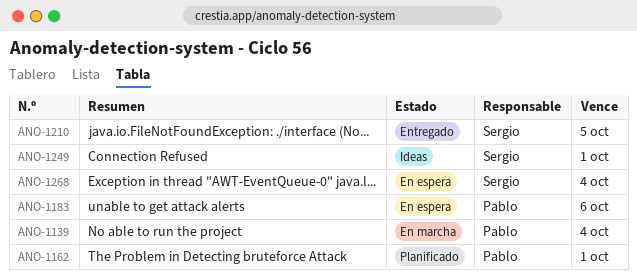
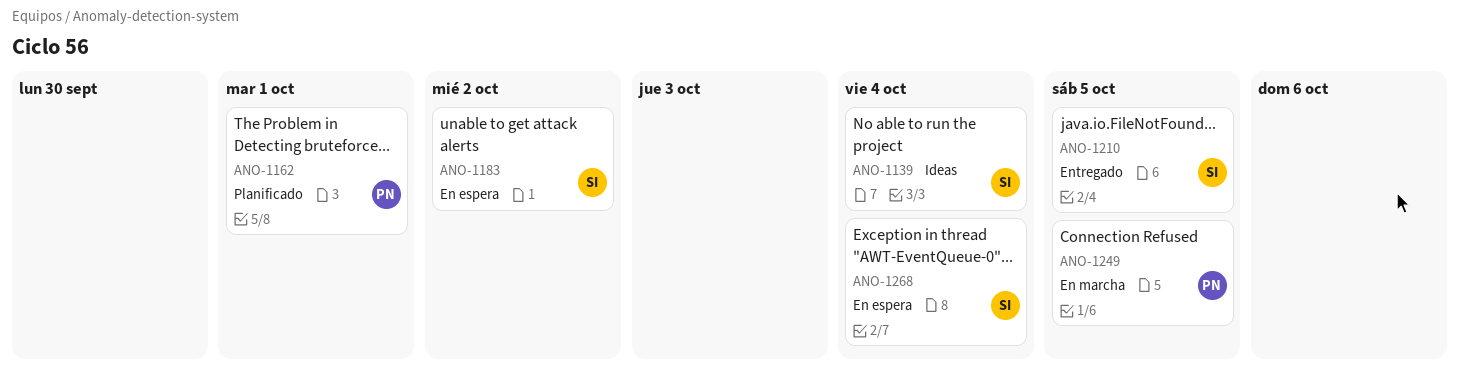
ANO-1139, status: En marcha -> Ideas
ANO-1139, owner: Pablo -> Sergio
ANO-1183, owner: Pablo -> Sergio
ANO-1183, due: Oct 6 -> Oct 2
ANO-1249, status: Ideas -> En marcha
ANO-1249, owner: Sergio -> Pablo
ANO-1249, due: Oct 1 -> Oct 5

